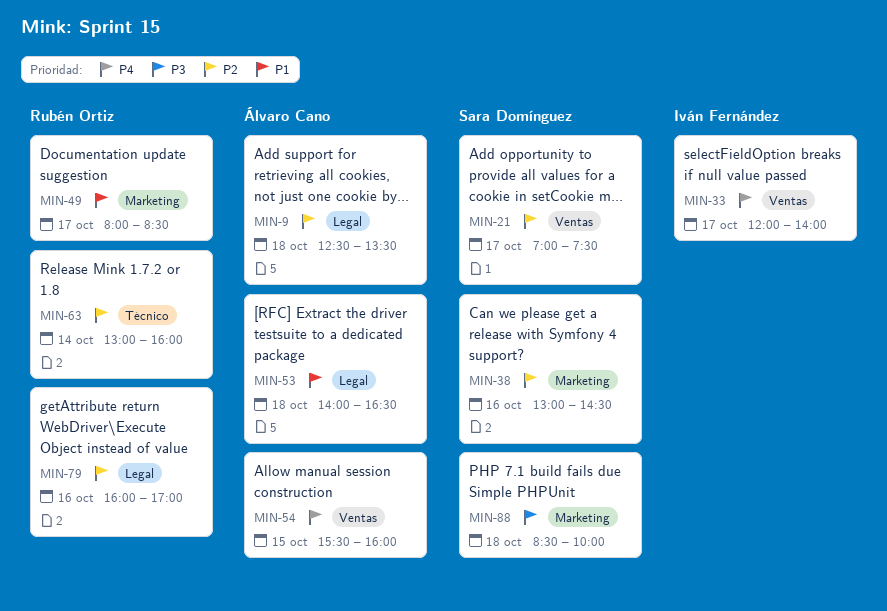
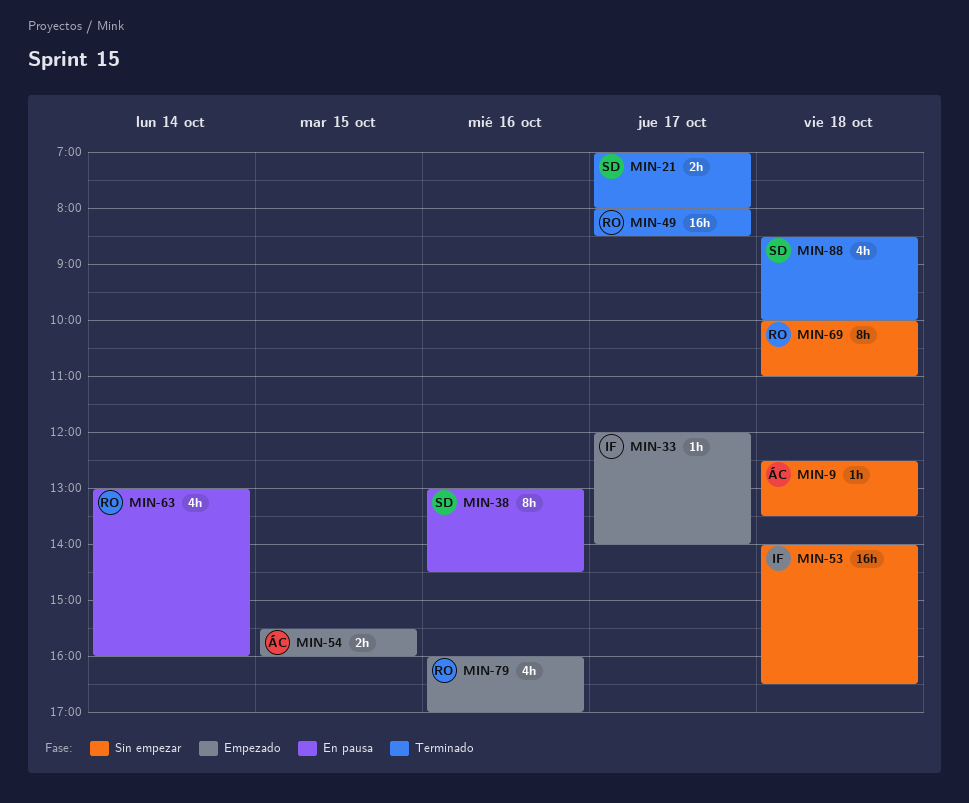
MIN-21, ends: 07:30 -> 08:00
MIN-53, owner: Álvaro Cano -> Iván Fernández
MIN-69: none -> present

